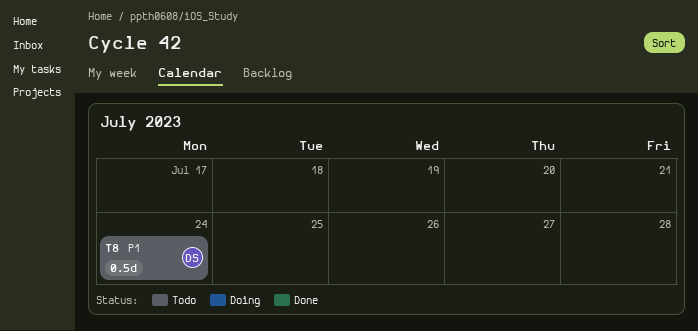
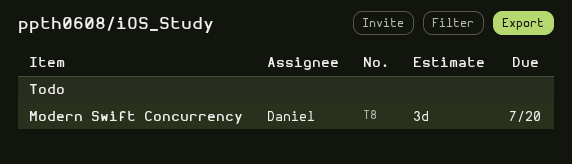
T8, estimate: 0.5d -> 3d
T8, due: Jul 24 -> Jul 20

